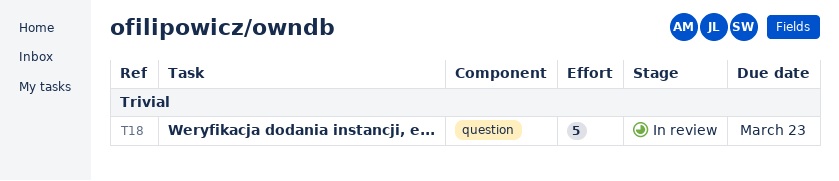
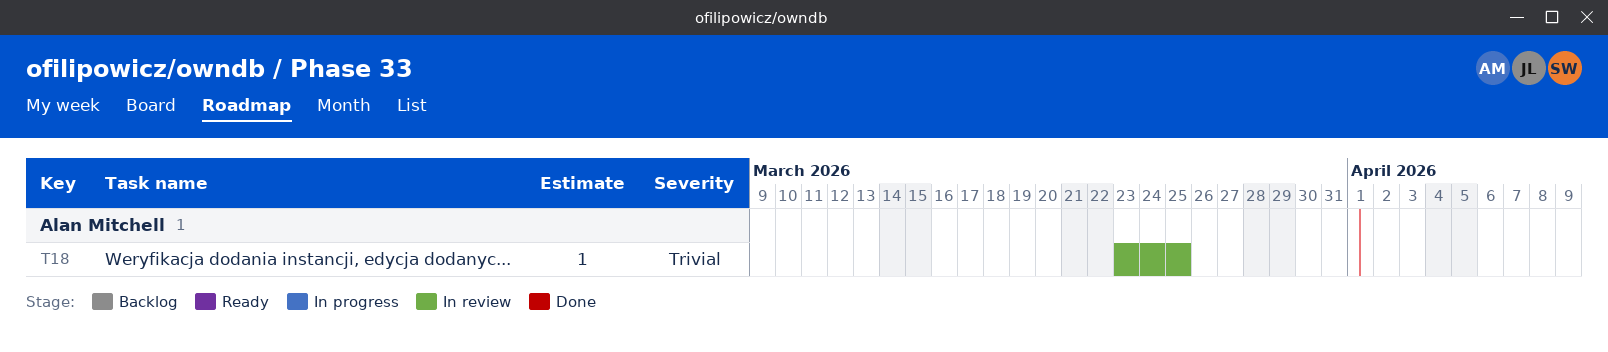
T18, estimate: 5 -> 1
T18, due: Mar 23 -> Mar 25

